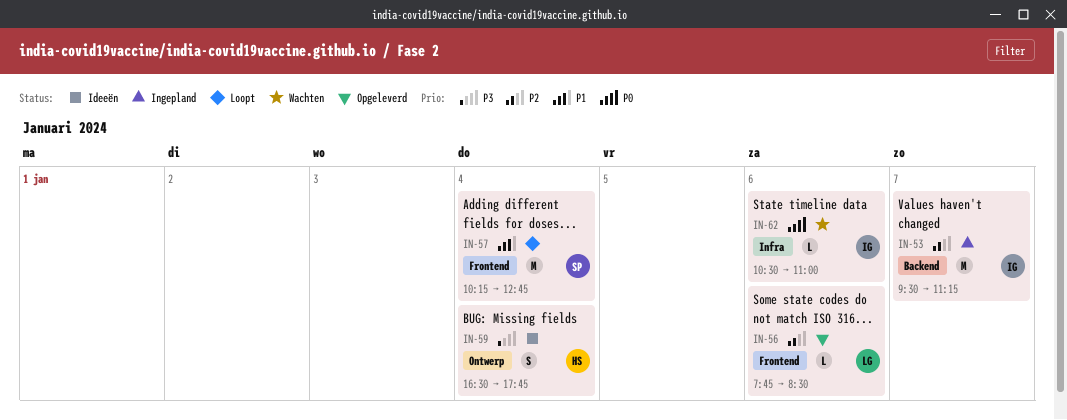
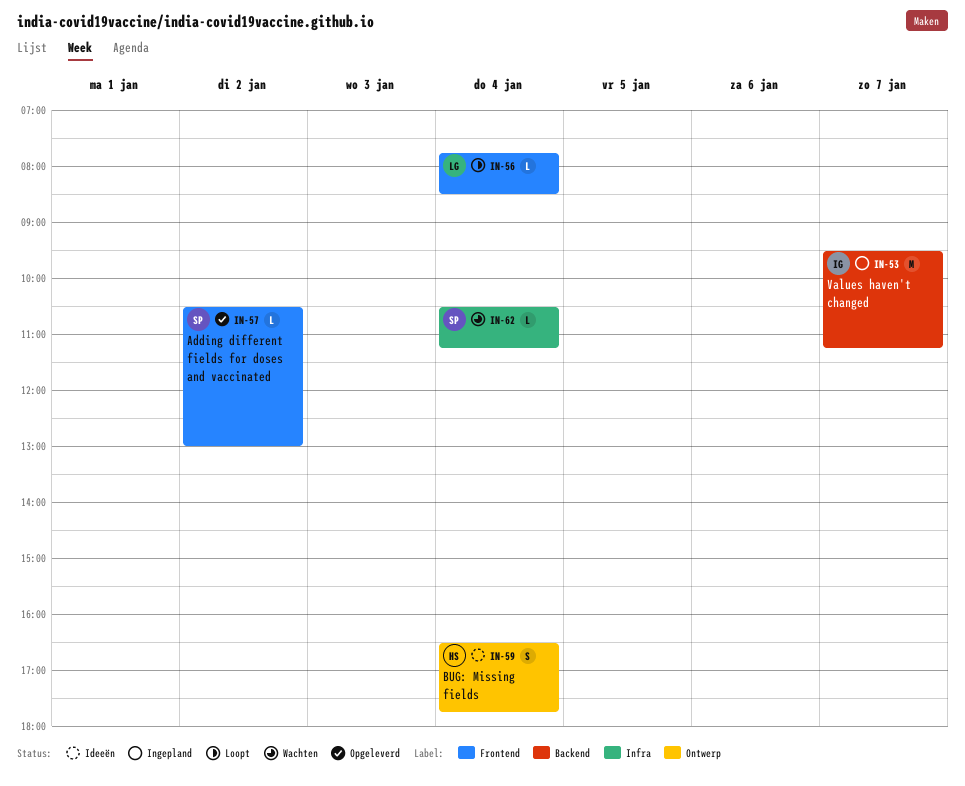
IN-56, status: Opgeleverd -> Loopt
IN-56, day: Jan 6 -> Jan 4
IN-57, status: Loopt -> Opgeleverd
IN-57, estimate: M -> L
IN-57, day: Jan 4 -> Jan 2
IN-57, begins: 10:15 -> 10:30
IN-57, ends: 12:45 -> 13:00
IN-62, owner: IG -> SP
IN-62, day: Jan 6 -> Jan 4
IN-62, ends: 11:00 -> 11:15

